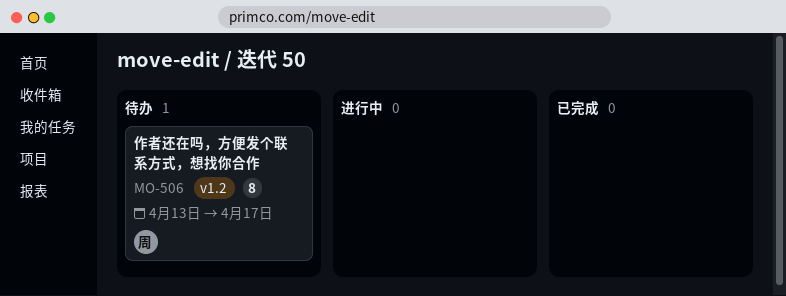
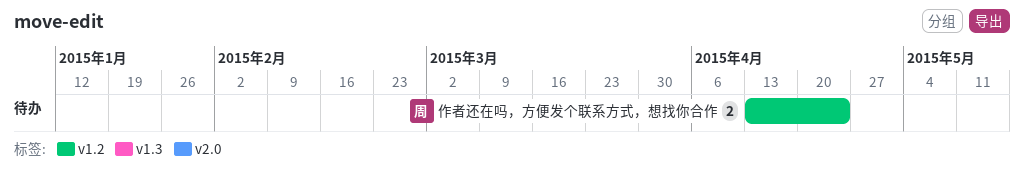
作者还在吗，方便发个联系方式，想找你合作, estimate: 8 -> 2
作者还在吗，方便发个联系方式，想找你合作, due: Apr 17 -> Apr 24

